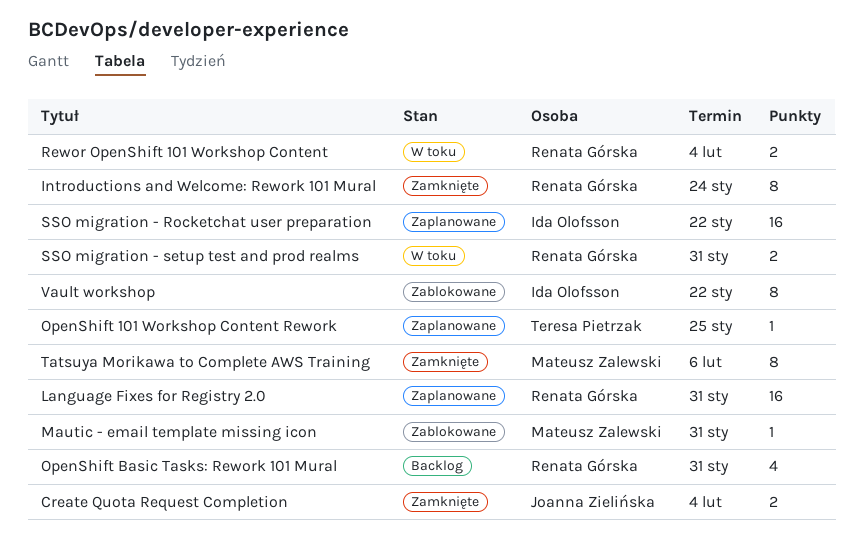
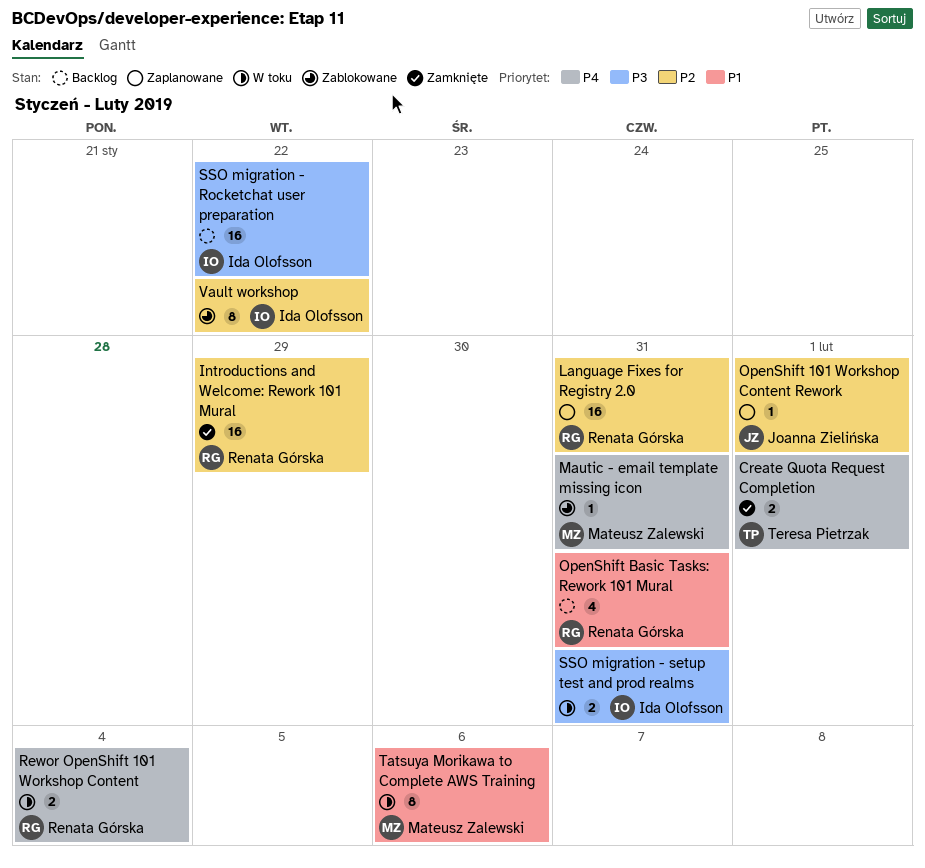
Create Quota Request Completion, owner: Joanna Zielińska -> Teresa Pietrzak
Create Quota Request Completion, due: Feb 4 -> Feb 1
Introductions and Welcome: Rework 101 Mural, estimate: 8 -> 16
Introductions and Welcome: Rework 101 Mural, due: Jan 24 -> Jan 29
OpenShift 101 Workshop Content Rework, owner: Teresa Pietrzak -> Joanna Zielińska
OpenShift 101 Workshop Content Rework, due: Jan 25 -> Feb 1
SSO migration - Rocketchat user preparation, status: Zaplanowane -> Backlog
SSO migration - setup test and prod realms, owner: Renata Górska -> Ida Olofsson
Tatsuya Morikawa to Complete AWS Training, status: Zamknięte -> W toku

